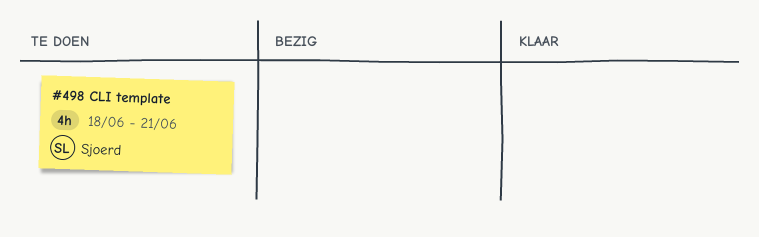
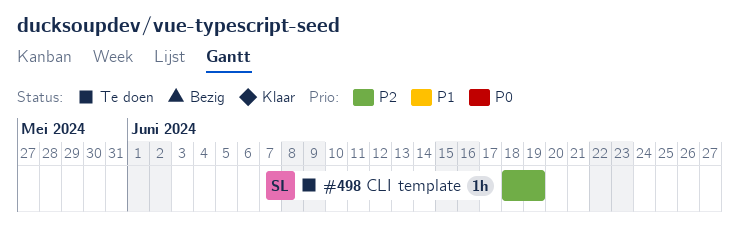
#498, estimate: 4h -> 1h
#498, due: Jun 21 -> Jun 19

